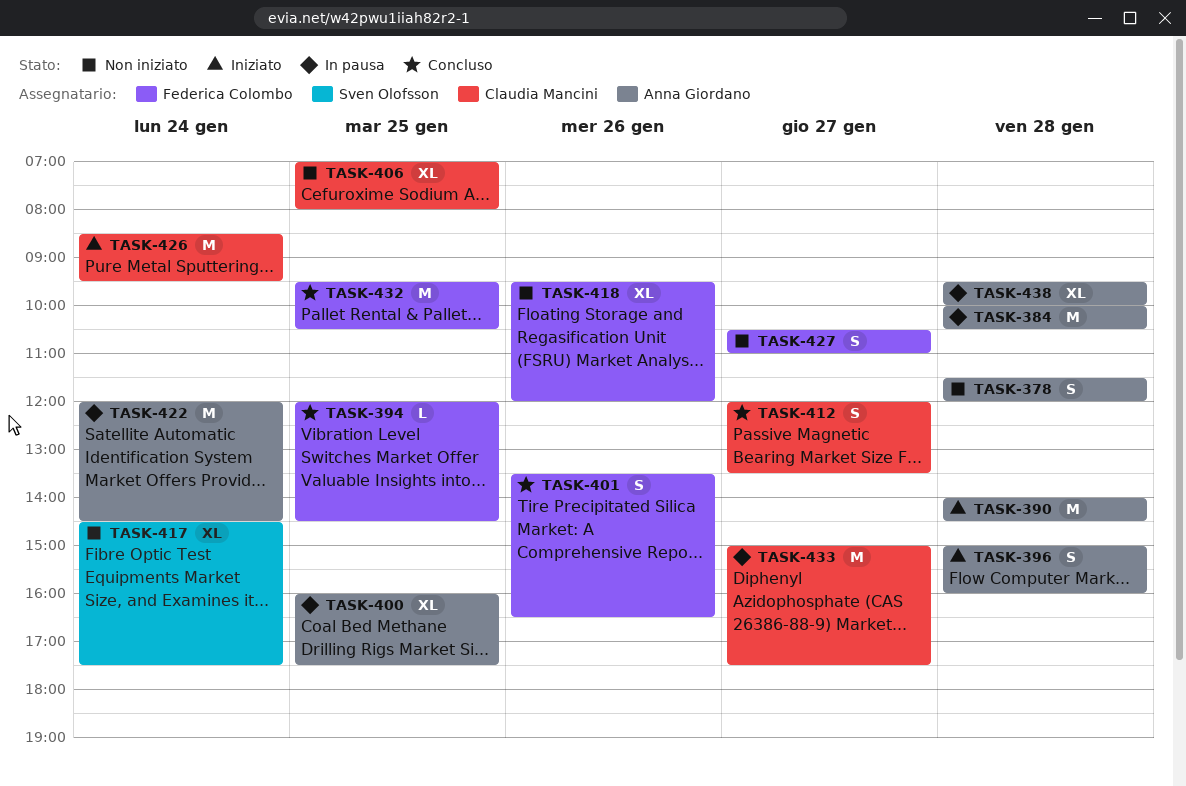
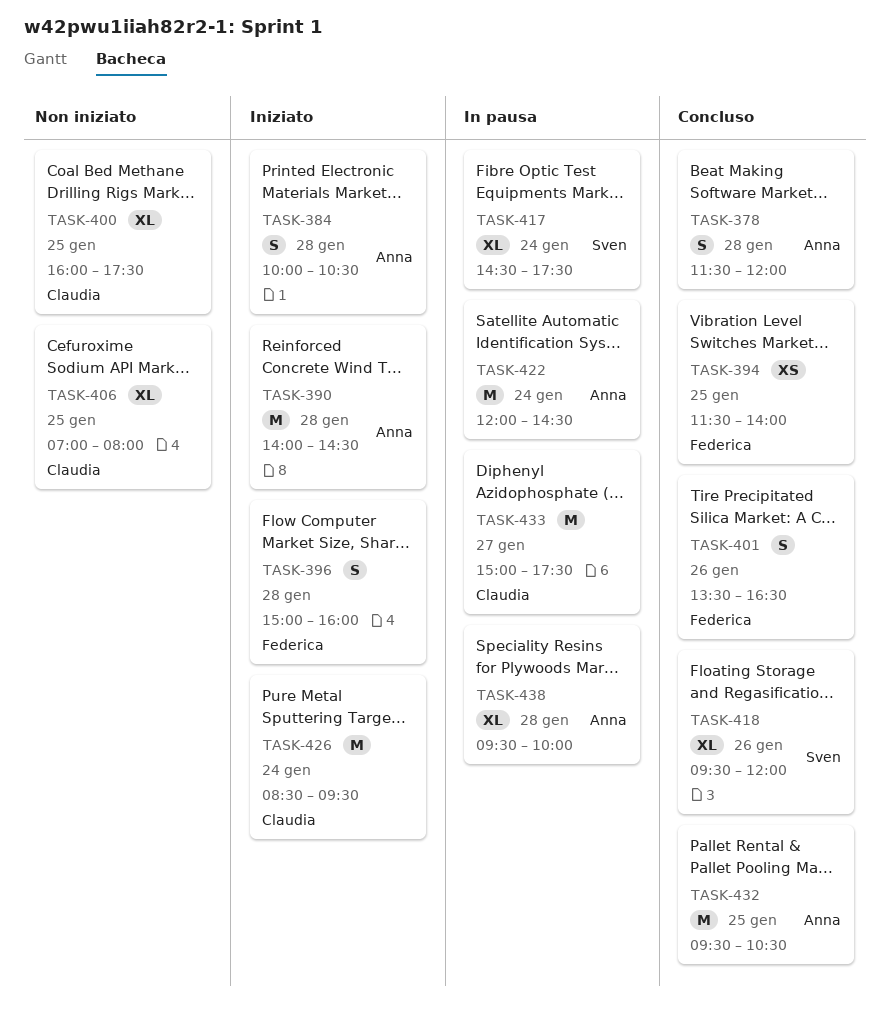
TASK-378, status: Non iniziato -> Concluso
TASK-384, status: In pausa -> Iniziato
TASK-384, estimate: M -> S
TASK-394, estimate: L -> XS
TASK-394, begins: 12:00 -> 11:30
TASK-394, ends: 14:30 -> 14:00
TASK-396, owner: Anna Giordano -> Federica Colombo
TASK-400, status: In pausa -> Non iniziato
TASK-400, owner: Anna Giordano -> Claudia Mancini
TASK-412: present -> none
TASK-417, status: Non iniziato -> In pausa
TASK-418, status: Non iniziato -> Concluso
TASK-418, owner: Federica Colombo -> Sven Olofsson
TASK-427: present -> none
TASK-432, owner: Federica Colombo -> Anna Giordano

